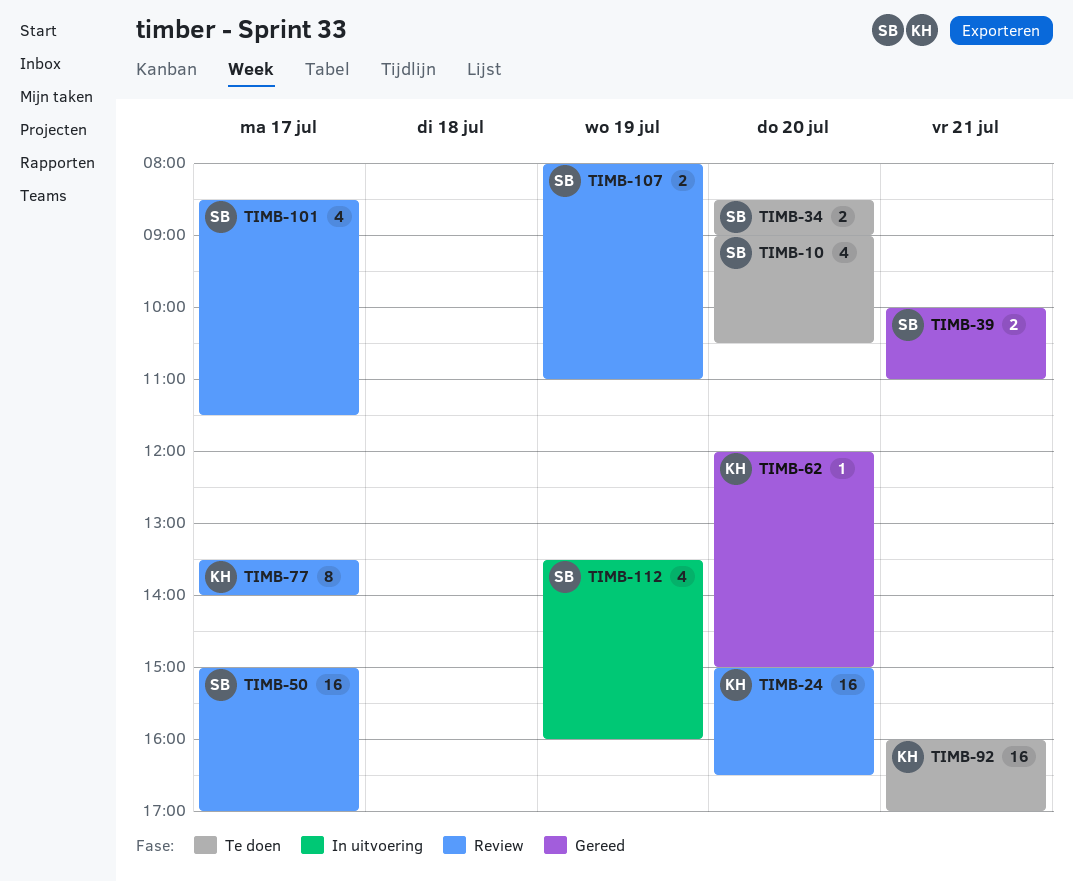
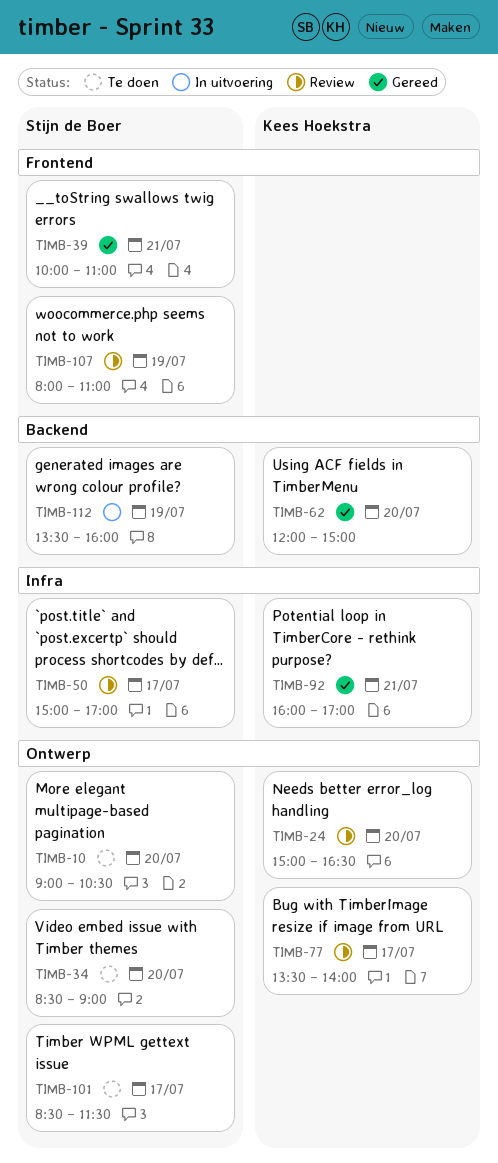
TIMB-92, status: Te doen -> Gereed
TIMB-101, status: Review -> Te doen

